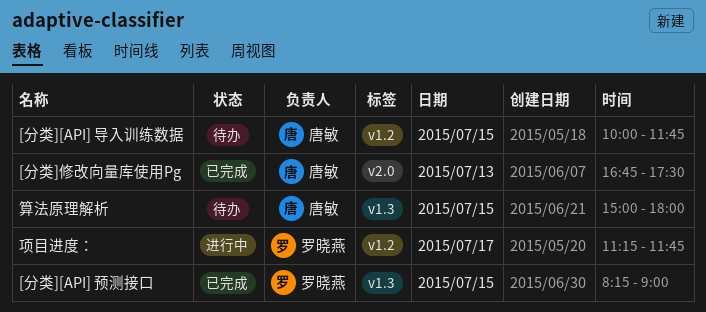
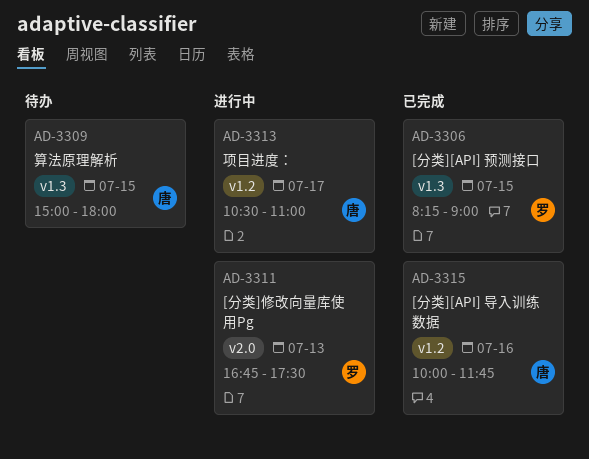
[分类][API] 导入训练数据, status: 待办 -> 已完成
[分类][API] 导入训练数据, day: Jul 15 -> Jul 16
[分类]修改向量库使用Pg, status: 已完成 -> 进行中
[分类]修改向量库使用Pg, owner: 唐敏 -> 罗晓燕
项目进度：, owner: 罗晓燕 -> 唐敏
项目进度：, begins: 11:15 -> 10:30
项目进度：, ends: 11:45 -> 11:00

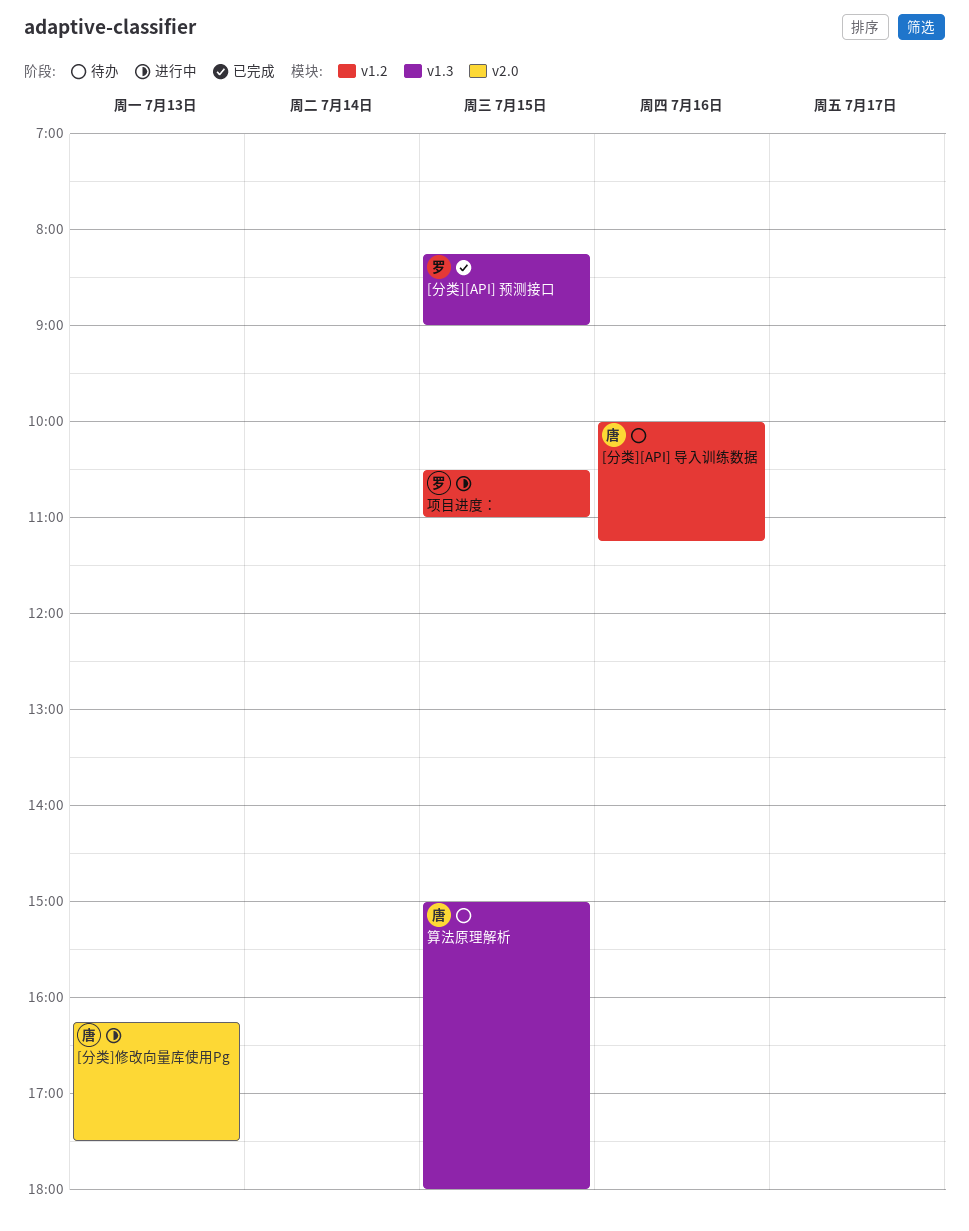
[分类][API] 导入训练数据, status: 已完成 -> 待办
[分类][API] 导入训练数据, ends: 11:45 -> 11:15
[分类]修改向量库使用Pg, owner: 罗 -> 唐
[分类]修改向量库使用Pg, begins: 16:45 -> 16:15
项目进度：, owner: 唐 -> 罗
项目进度：, day: Jul 17 -> Jul 15

